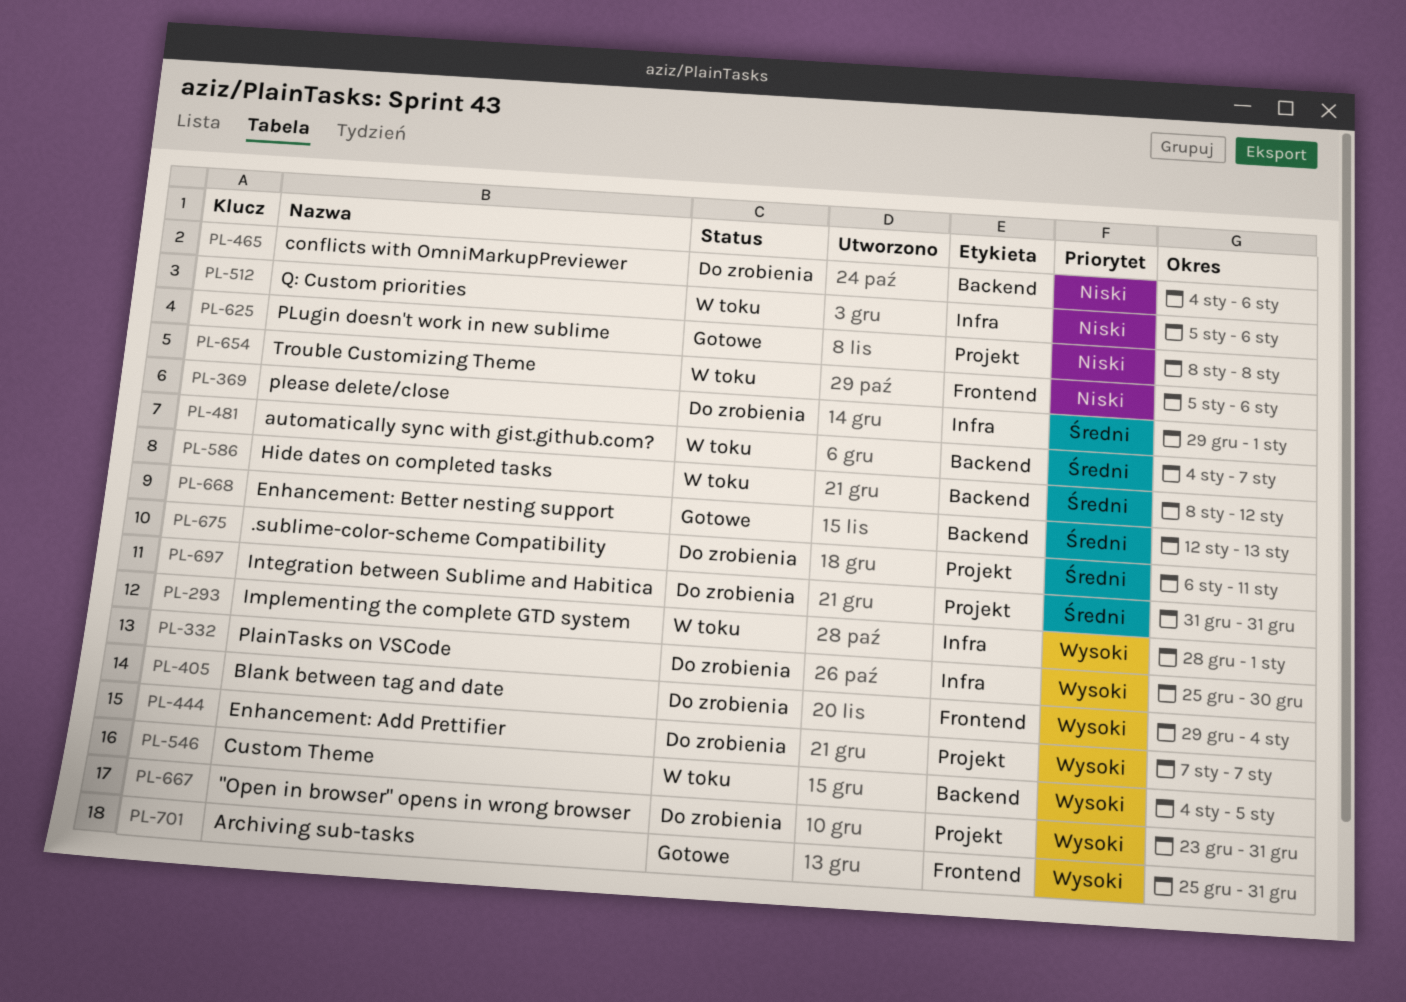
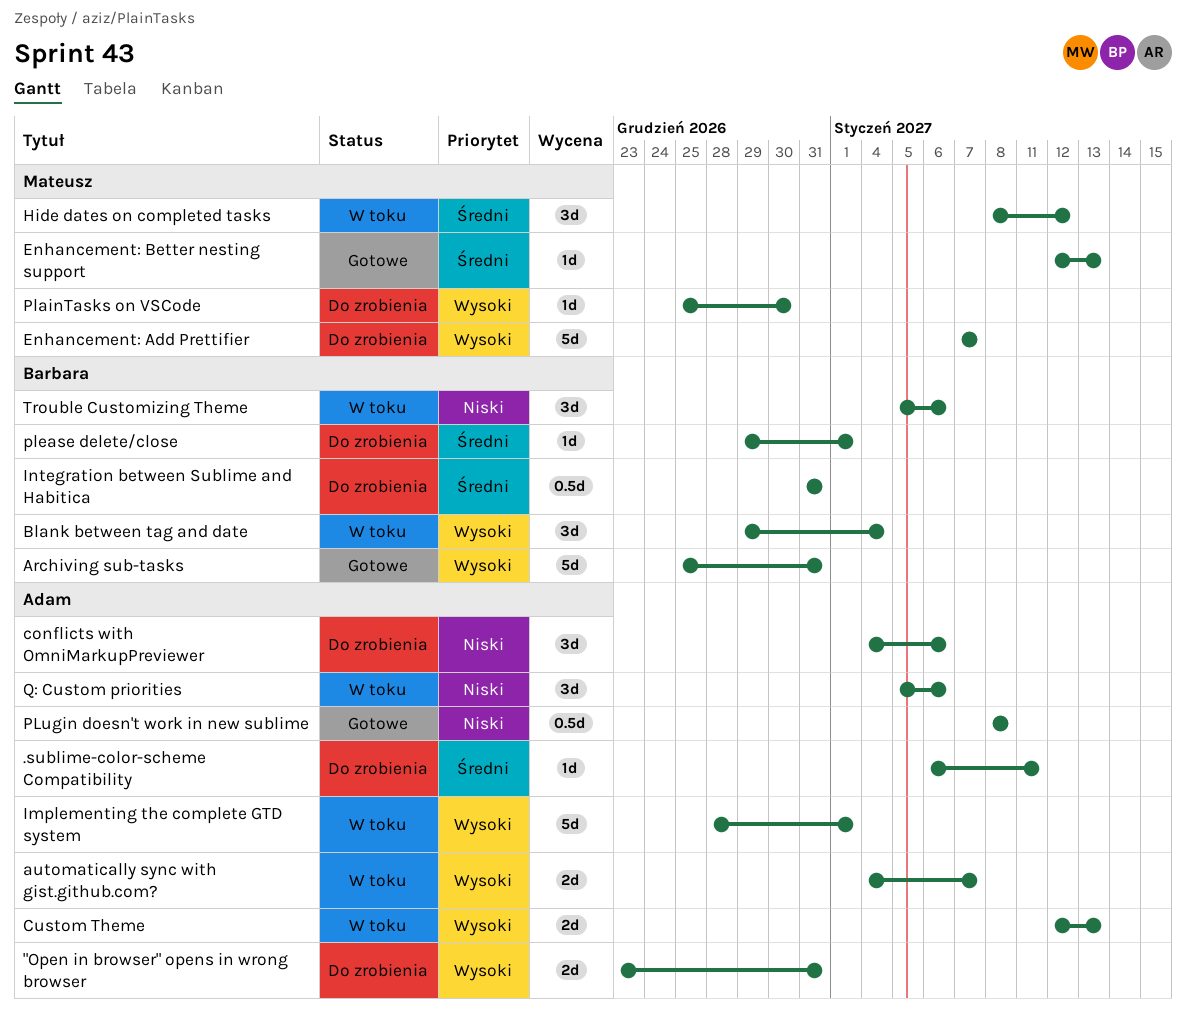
automatically sync with gist.github.com?, priority: Średni -> Wysoki
Blank between tag and date, status: Do zrobienia -> W toku
Custom Theme, start: Jan 4 -> Jan 12
Custom Theme, due: Jan 5 -> Jan 13

